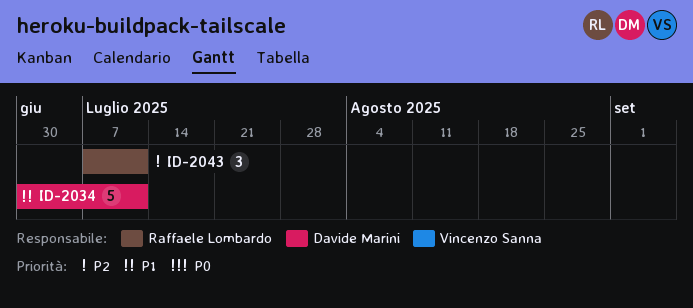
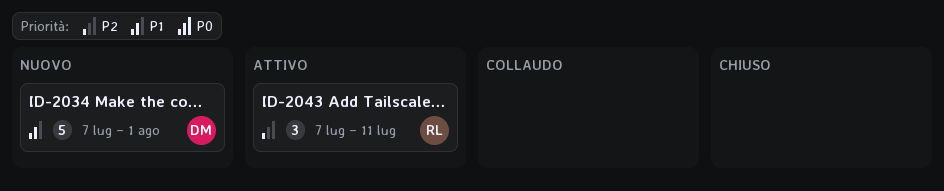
ID-2034, start: Jun 30 -> Jul 7
ID-2034, due: Jul 11 -> Aug 1

